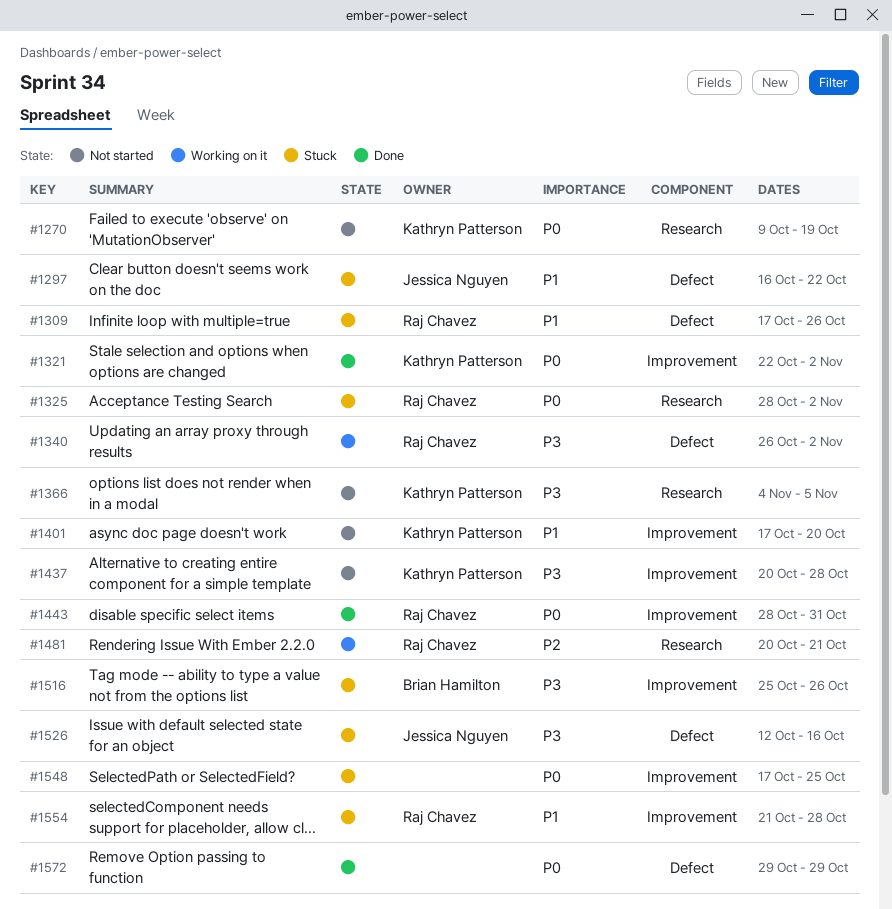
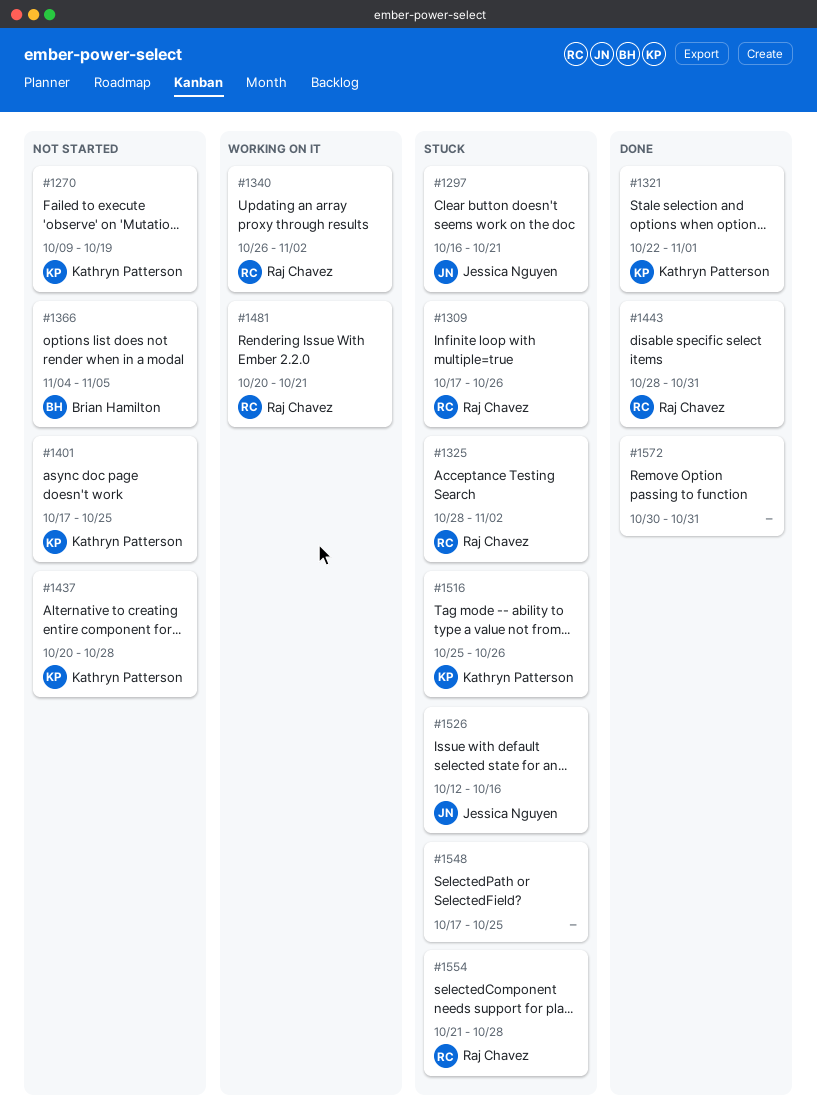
#1297, due: Oct 22 -> Oct 21
#1321, due: Nov 2 -> Nov 1
#1366, owner: Kathryn Patterson -> Brian Hamilton
#1401, due: Oct 20 -> Oct 25
#1516, owner: Brian Hamilton -> Kathryn Patterson
#1572, start: Oct 29 -> Oct 30
#1572, due: Oct 29 -> Oct 31

